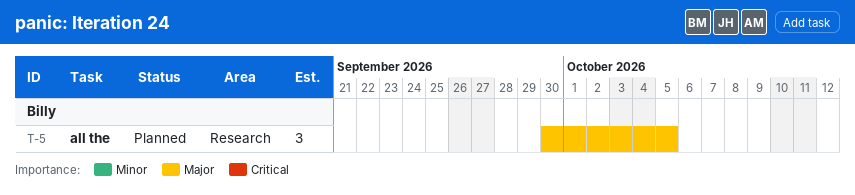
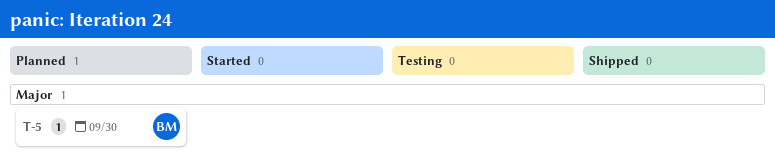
T-5, estimate: 3 -> 1
T-5, due: Oct 5 -> Sep 30

